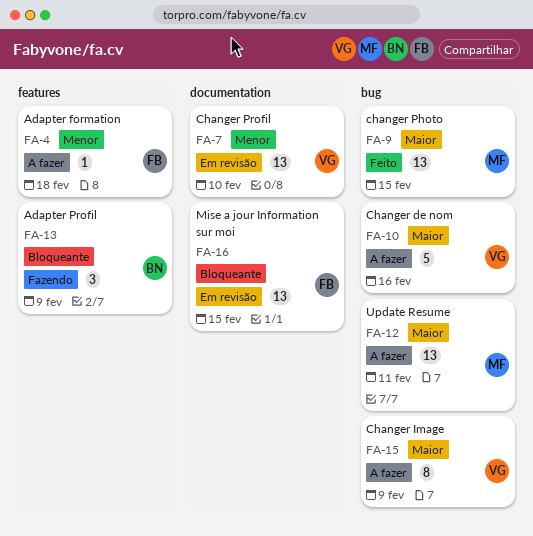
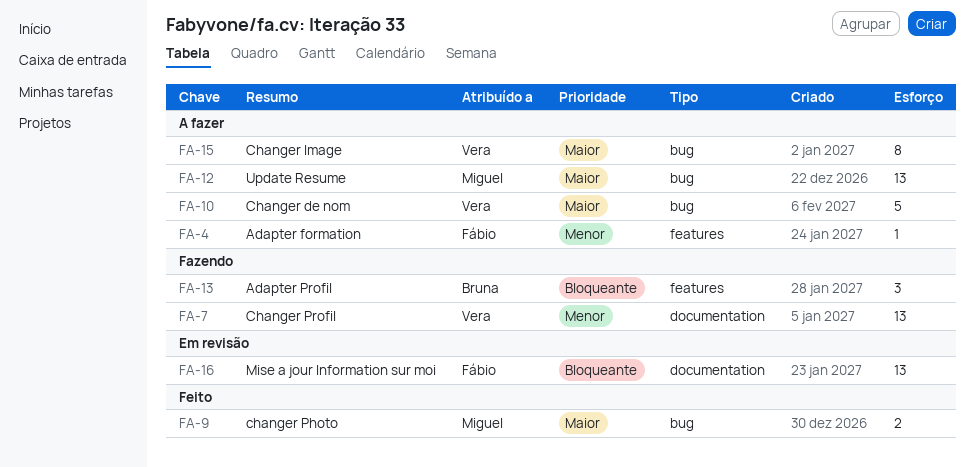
FA-7, status: Em revisão -> Fazendo
FA-9, estimate: 13 -> 2

